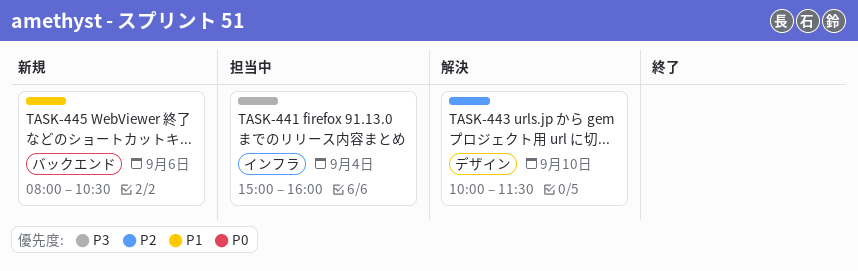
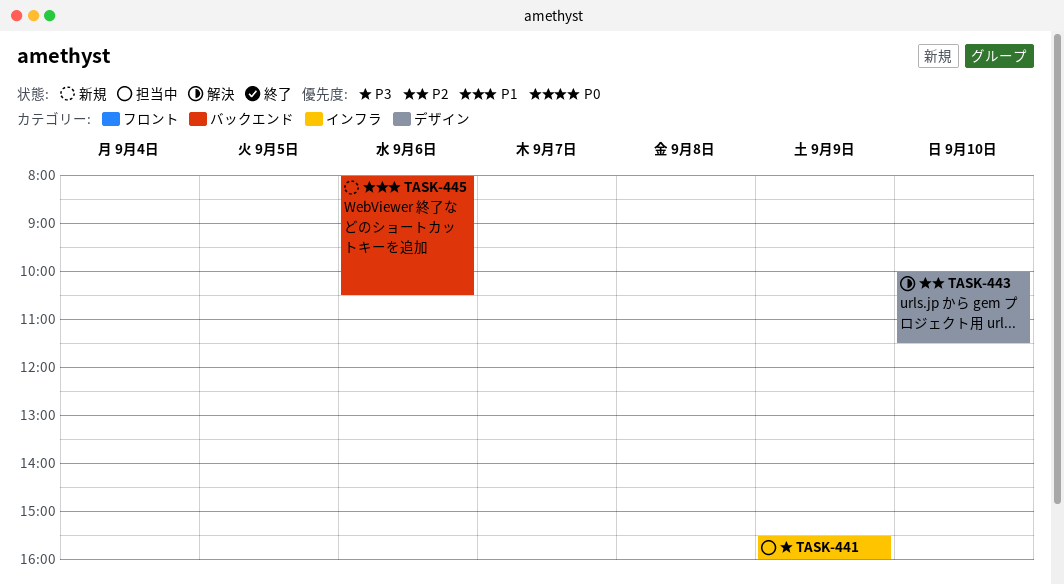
TASK-441, day: Sep 4 -> Sep 9
TASK-441, begins: 15:00 -> 15:30

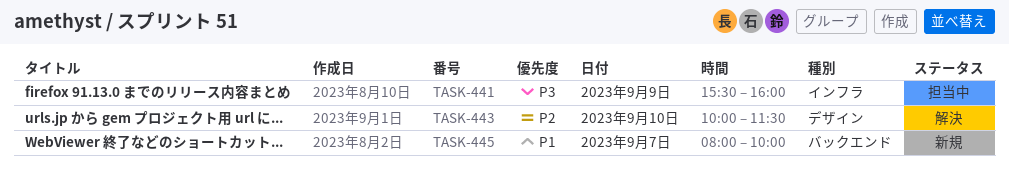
TASK-445, day: Sep 6 -> Sep 7
TASK-445, ends: 10:30 -> 10:00

